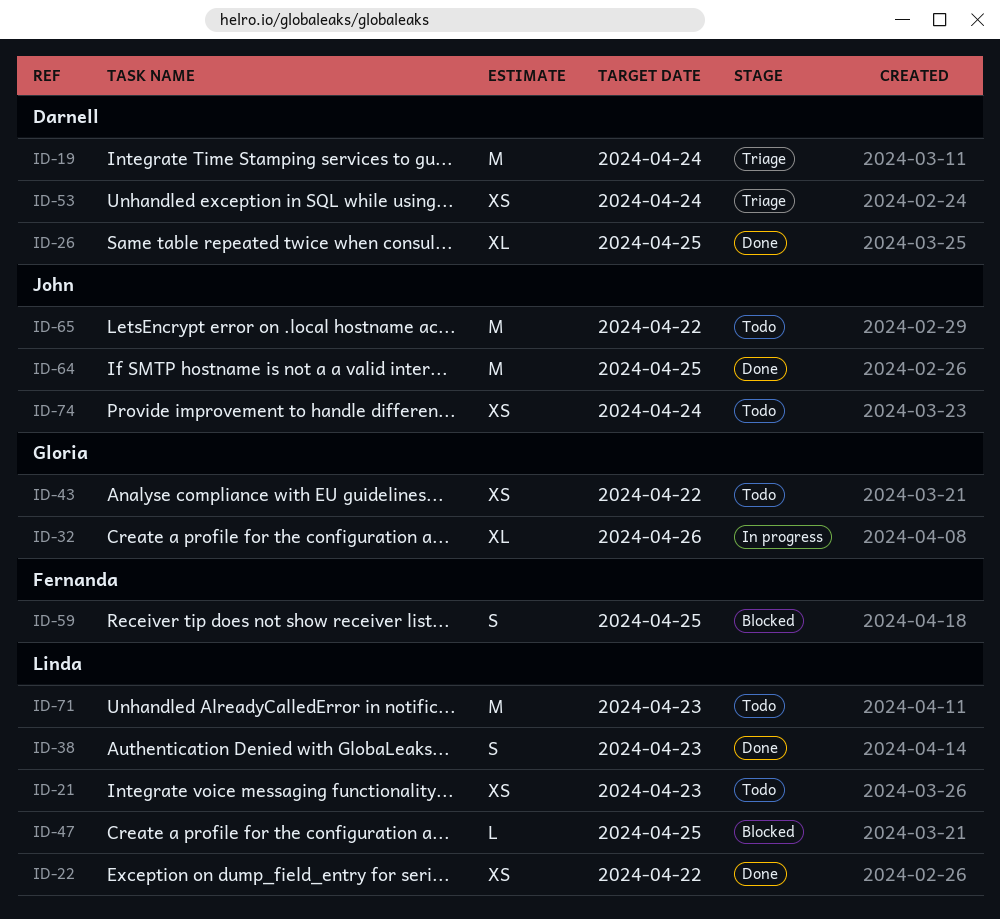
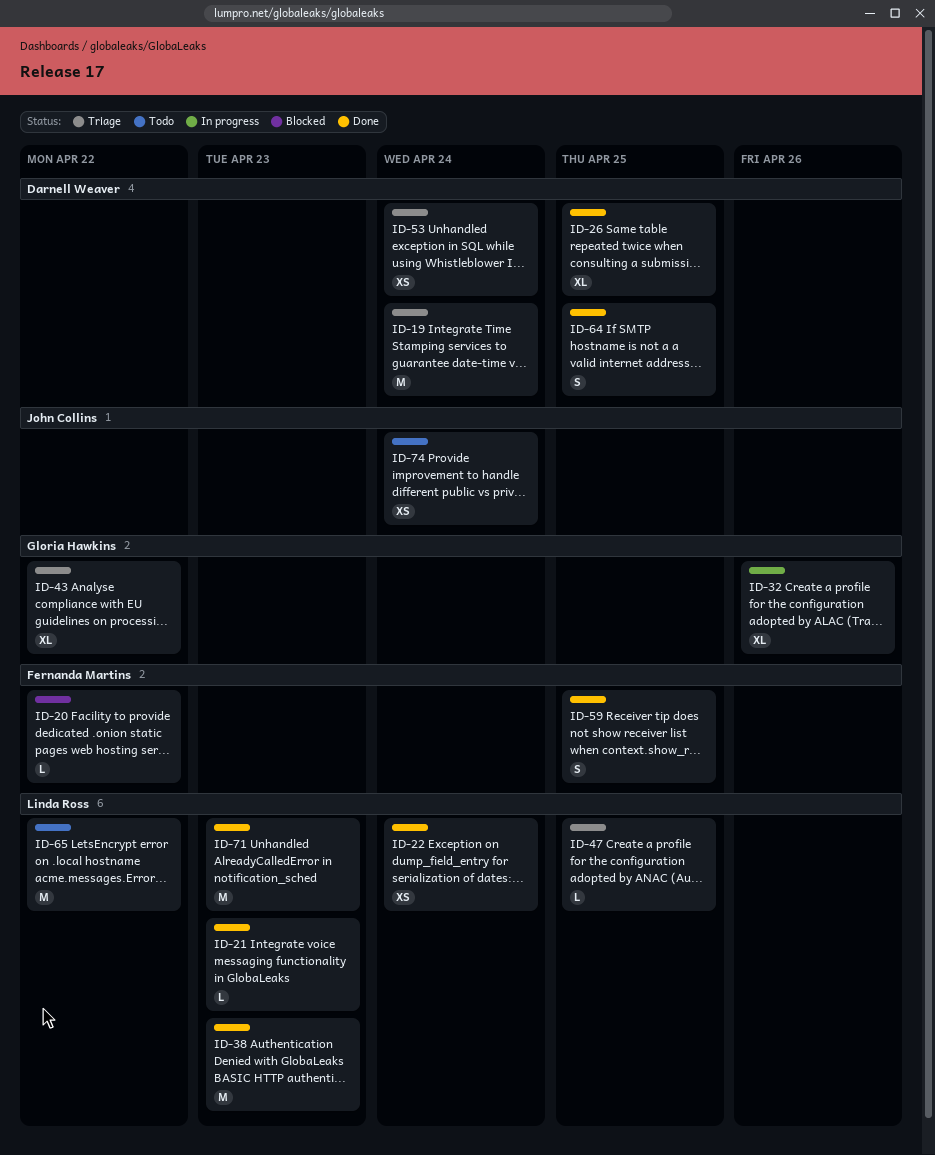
ID-20: none -> present
ID-21, status: Todo -> Done
ID-21, estimate: XS -> L
ID-22, due: Apr 22 -> Apr 24
ID-38, estimate: S -> M
ID-43, status: Todo -> Triage
ID-43, estimate: XS -> XL
ID-47, status: Blocked -> Triage
ID-59, status: Blocked -> Done
ID-64, owner: John Collins -> Darnell Weaver
ID-64, estimate: M -> S
ID-65, owner: John Collins -> Linda Ross
ID-71, status: Todo -> Done

